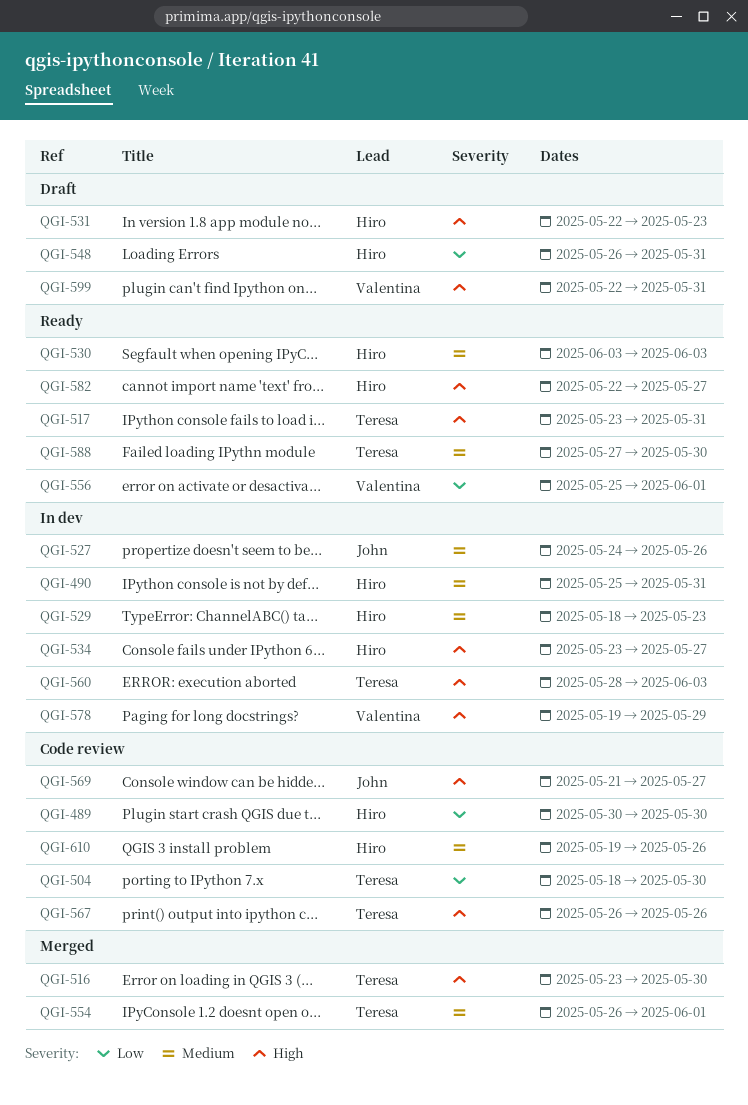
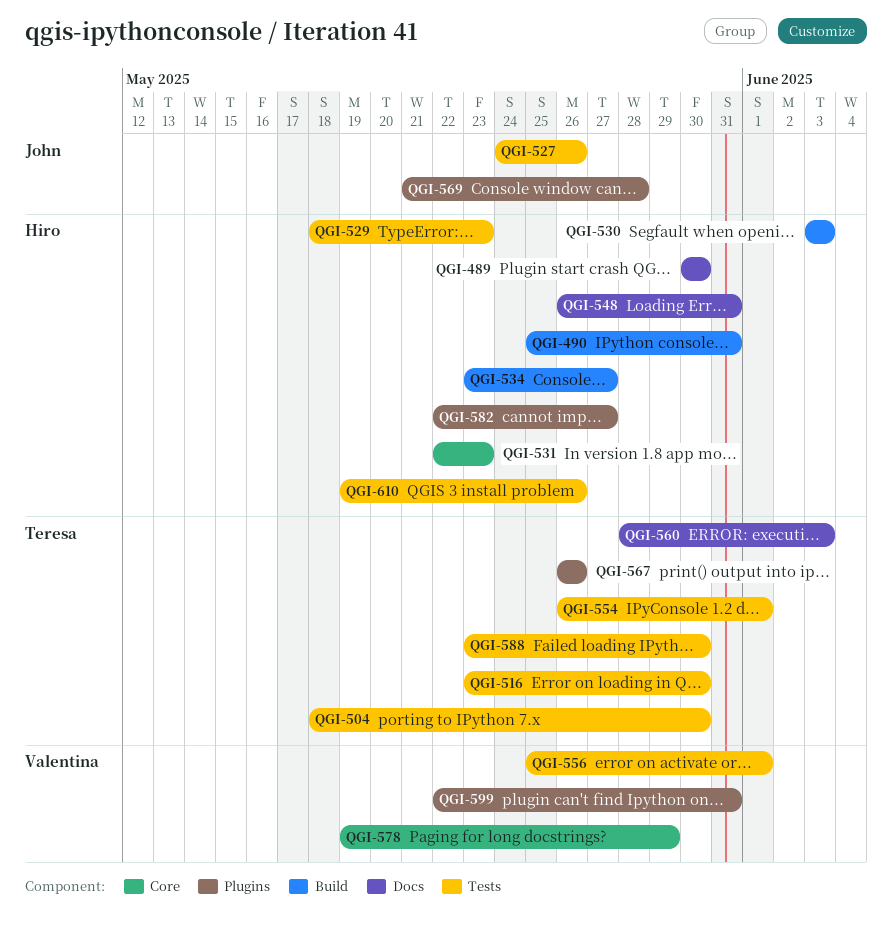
QGI-517: present -> none
QGI-569, due: May 27 -> May 28
QGI-588, start: May 27 -> May 23

